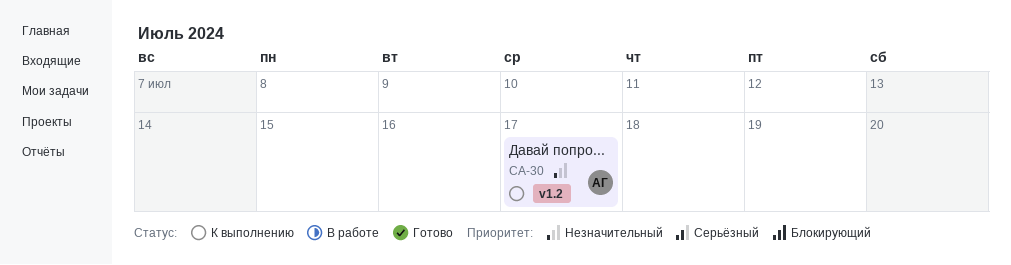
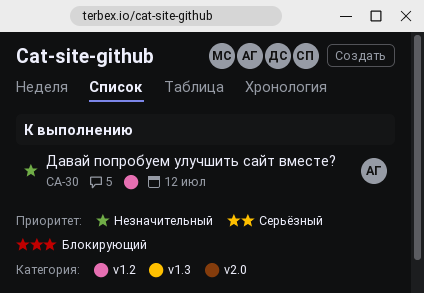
CA-30, due: Jul 17 -> Jul 12

